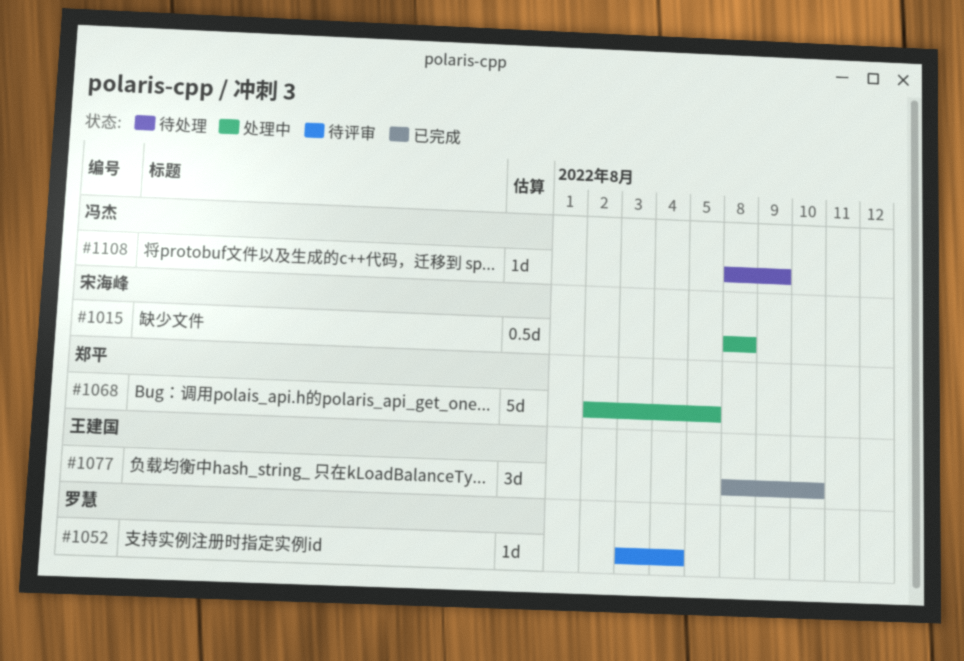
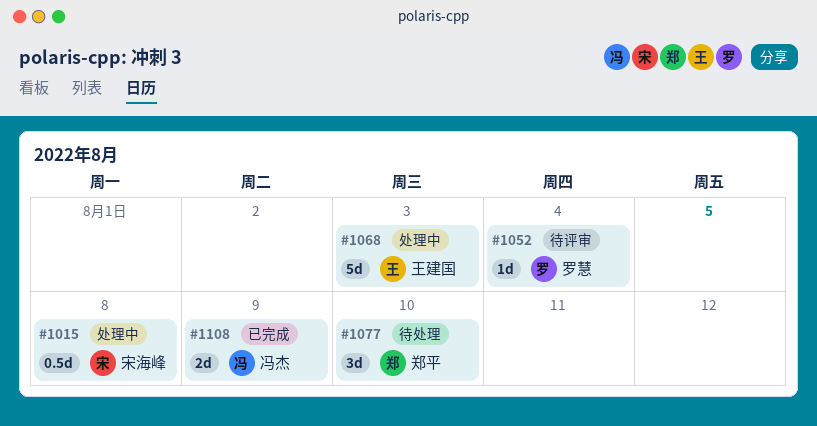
#1068, owner: 郑平 -> 王建国
#1068, due: Aug 5 -> Aug 3
#1077, status: 已完成 -> 待处理
#1077, owner: 王建国 -> 郑平
#1108, status: 待处理 -> 已完成
#1108, estimate: 1d -> 2d

